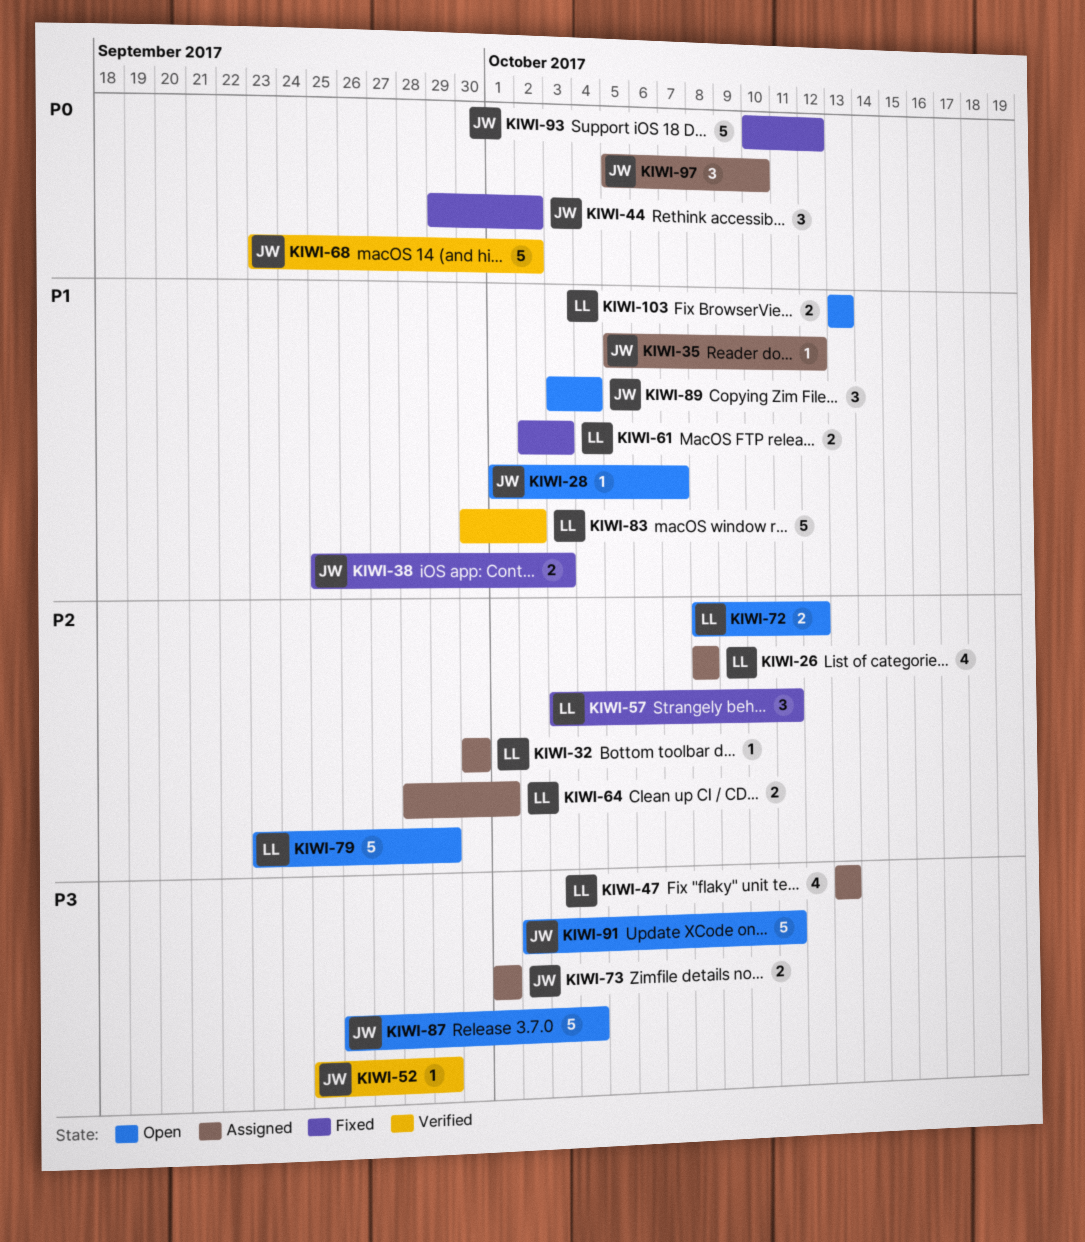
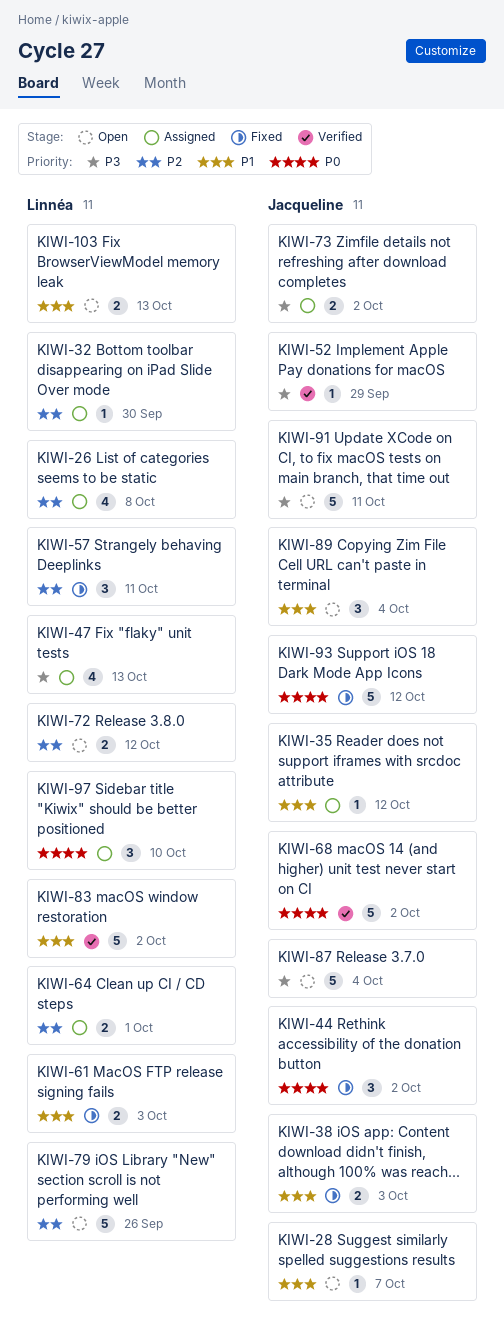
KIWI-73, due: Oct 1 -> Oct 2
KIWI-79, due: Sep 29 -> Sep 26
KIWI-97, owner: Jacqueline -> Linnéa

